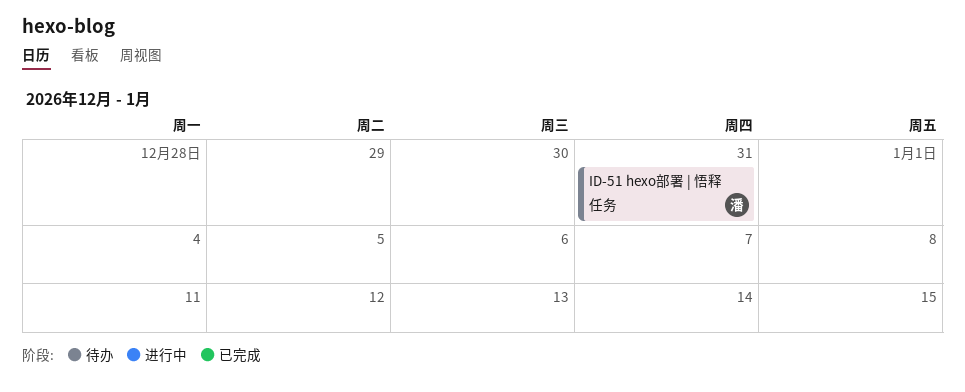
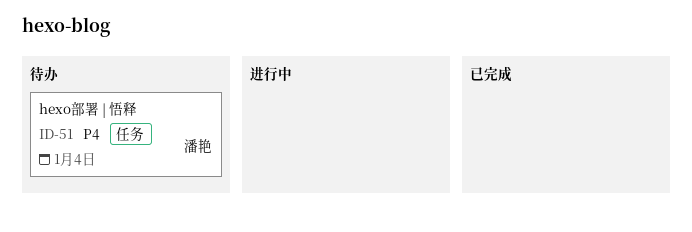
ID-51, due: Dec 31 -> Jan 4

